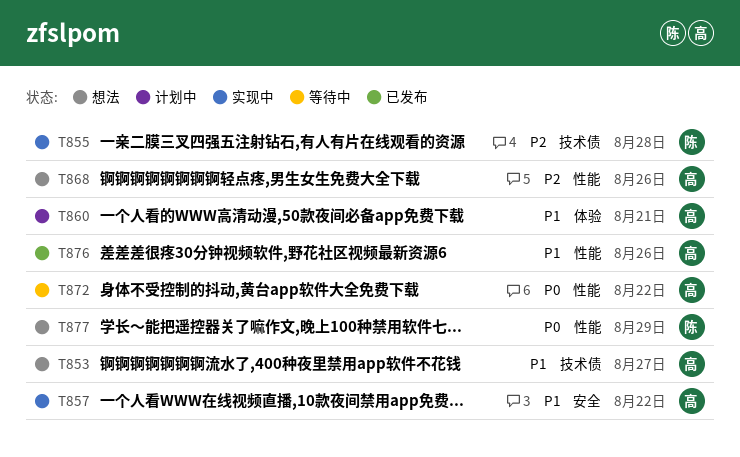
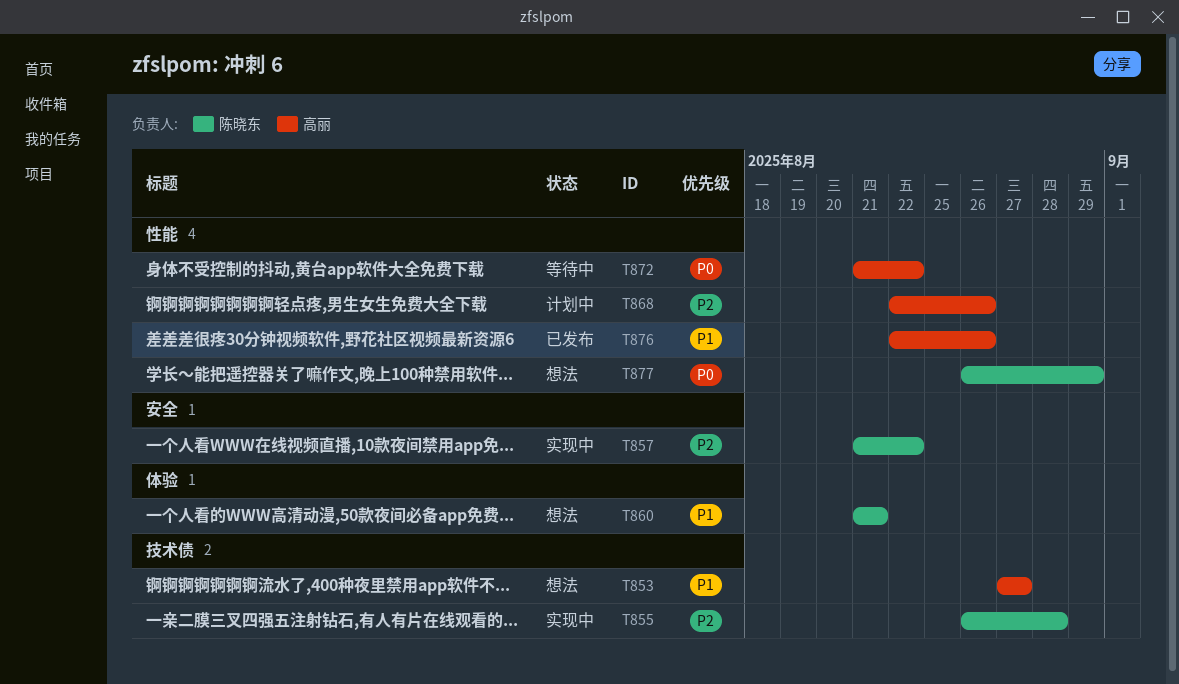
T857, owner: 高丽 -> 陈晓东
T857, priority: P1 -> P2
T860, status: 计划中 -> 想法
T860, owner: 高丽 -> 陈晓东
T868, status: 想法 -> 计划中

